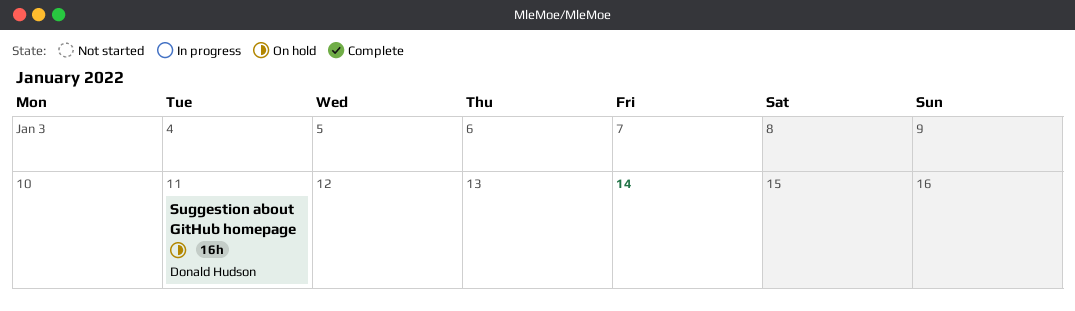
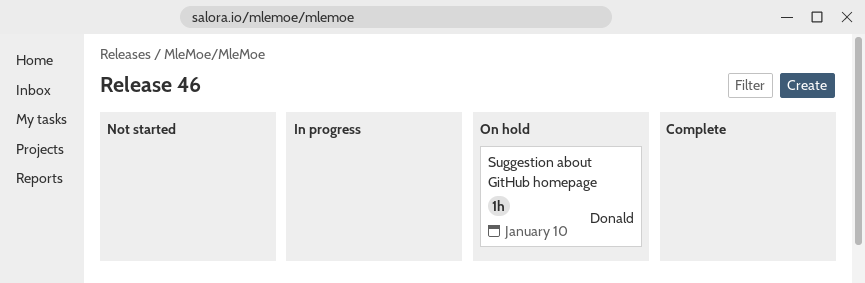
Suggestion about GitHub homepage, estimate: 16h -> 1h
Suggestion about GitHub homepage, due: Jan 11 -> Jan 10

